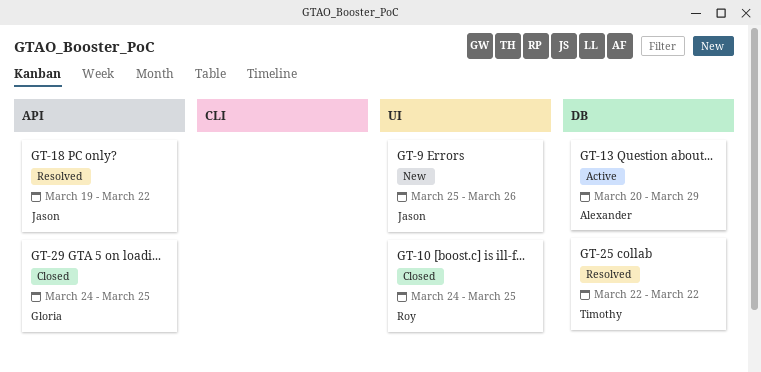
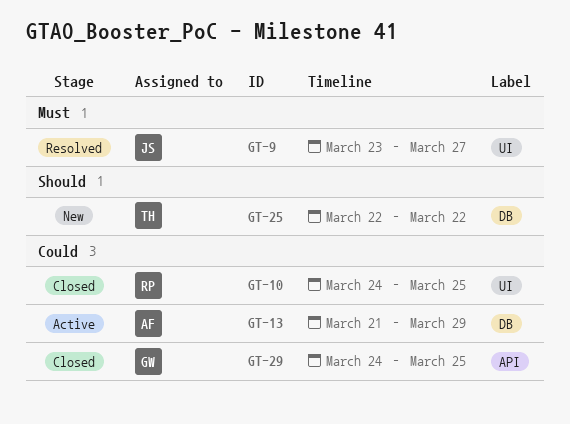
GT-9, status: New -> Resolved
GT-9, start: Mar 25 -> Mar 23
GT-9, due: Mar 26 -> Mar 27
GT-13, start: Mar 20 -> Mar 21
GT-18: present -> none
GT-25, status: Resolved -> New

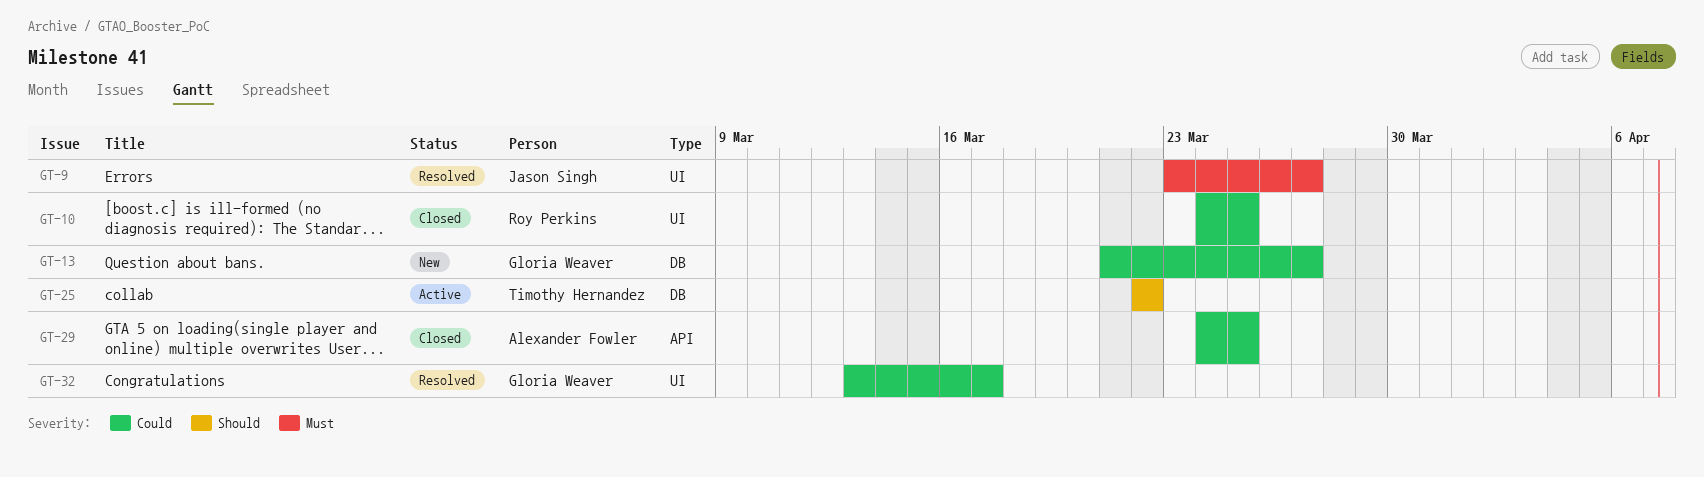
GT-13, status: Active -> New
GT-13, owner: Alexander Fowler -> Gloria Weaver
GT-13, due: Mar 29 -> Mar 27
GT-25, status: New -> Active
GT-29, owner: Gloria Weaver -> Alexander Fowler
GT-32: none -> present

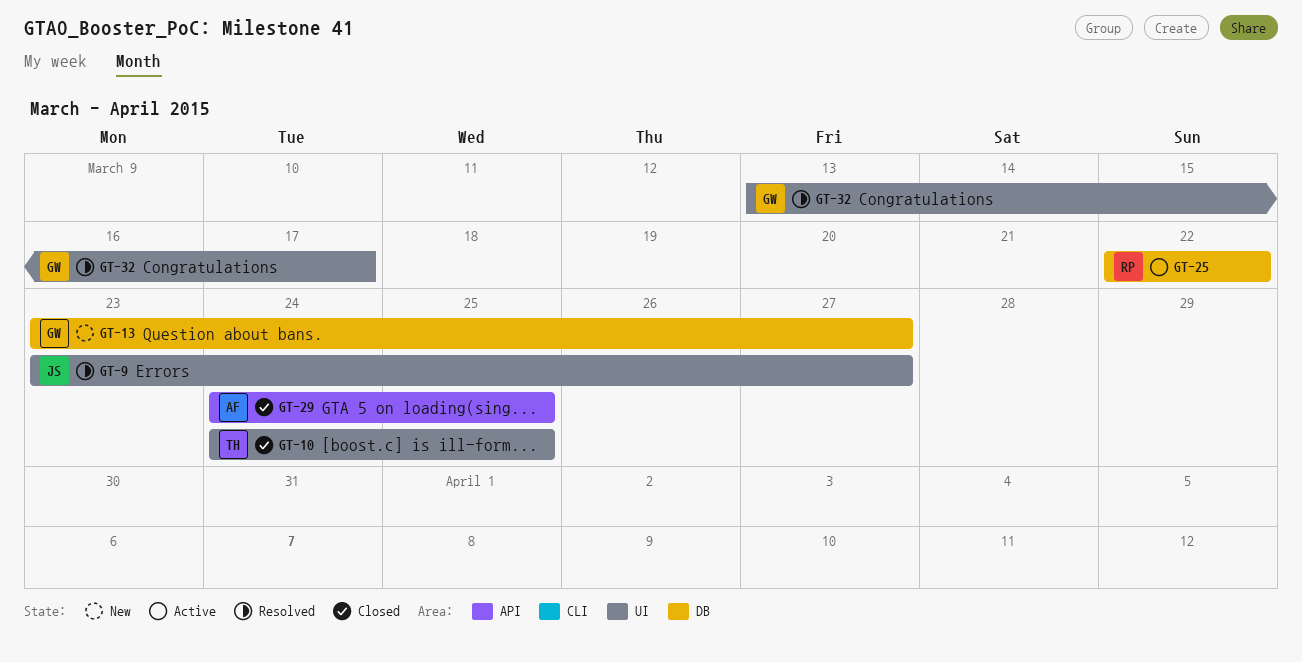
GT-10, owner: Roy Perkins -> Timothy Hernandez
GT-13, start: Mar 21 -> Mar 23
GT-25, owner: Timothy Hernandez -> Roy Perkins

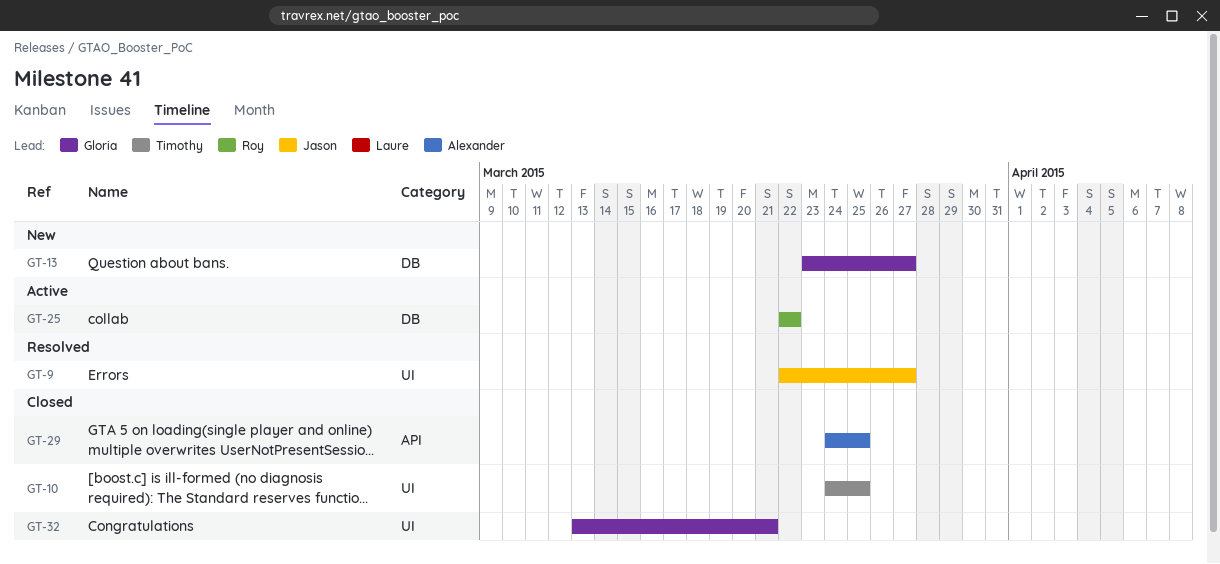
GT-9, start: Mar 23 -> Mar 22
GT-32, status: Resolved -> Closed
GT-32, due: Mar 17 -> Mar 21

